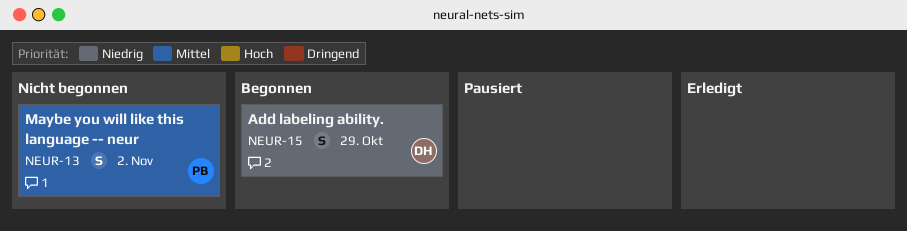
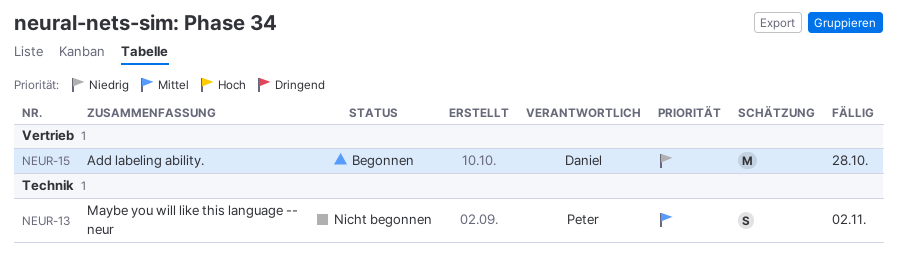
NEUR-15, estimate: S -> M
NEUR-15, due: Oct 29 -> Oct 28

